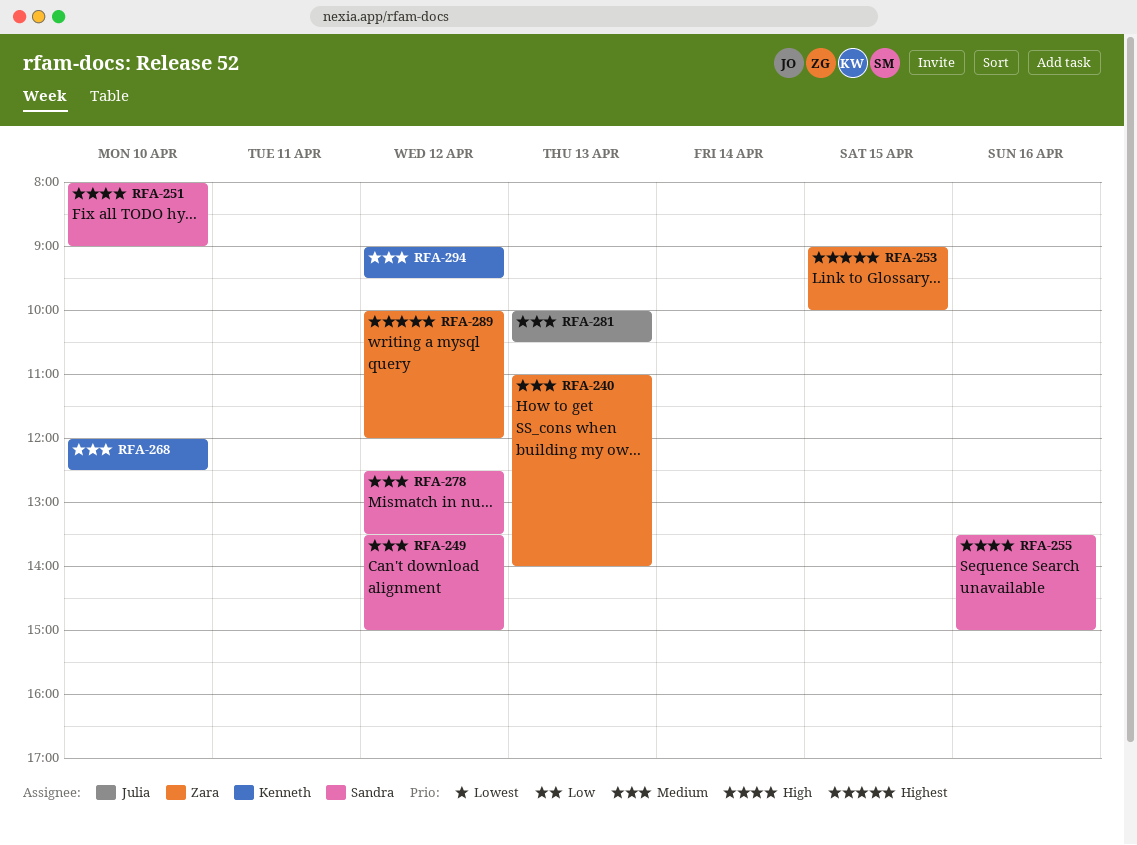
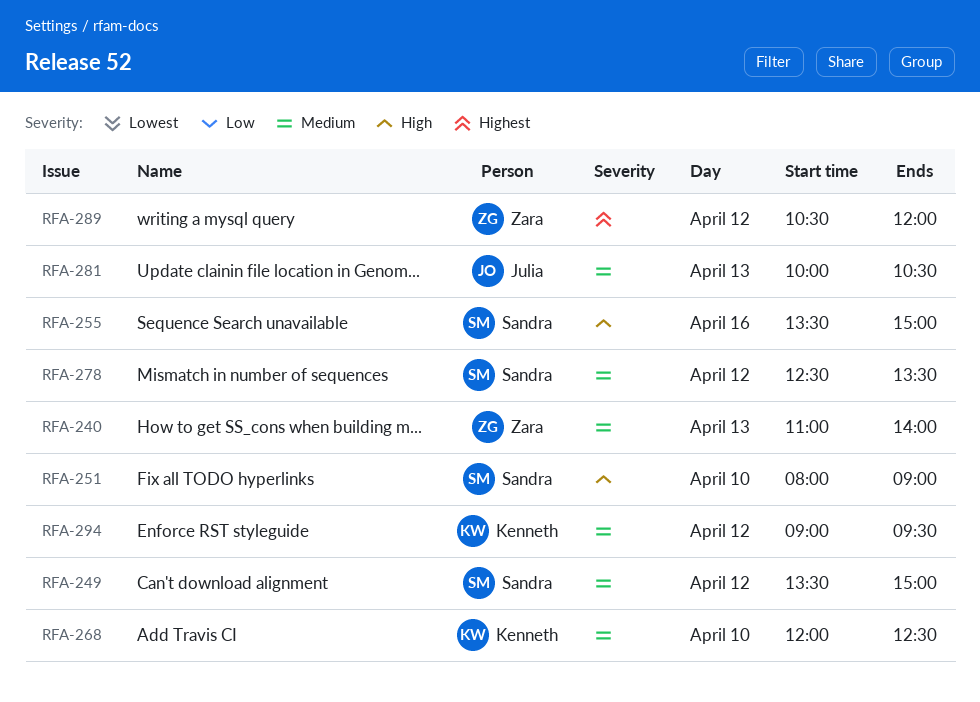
RFA-253: present -> none
RFA-289, begins: 10:00 -> 10:30

